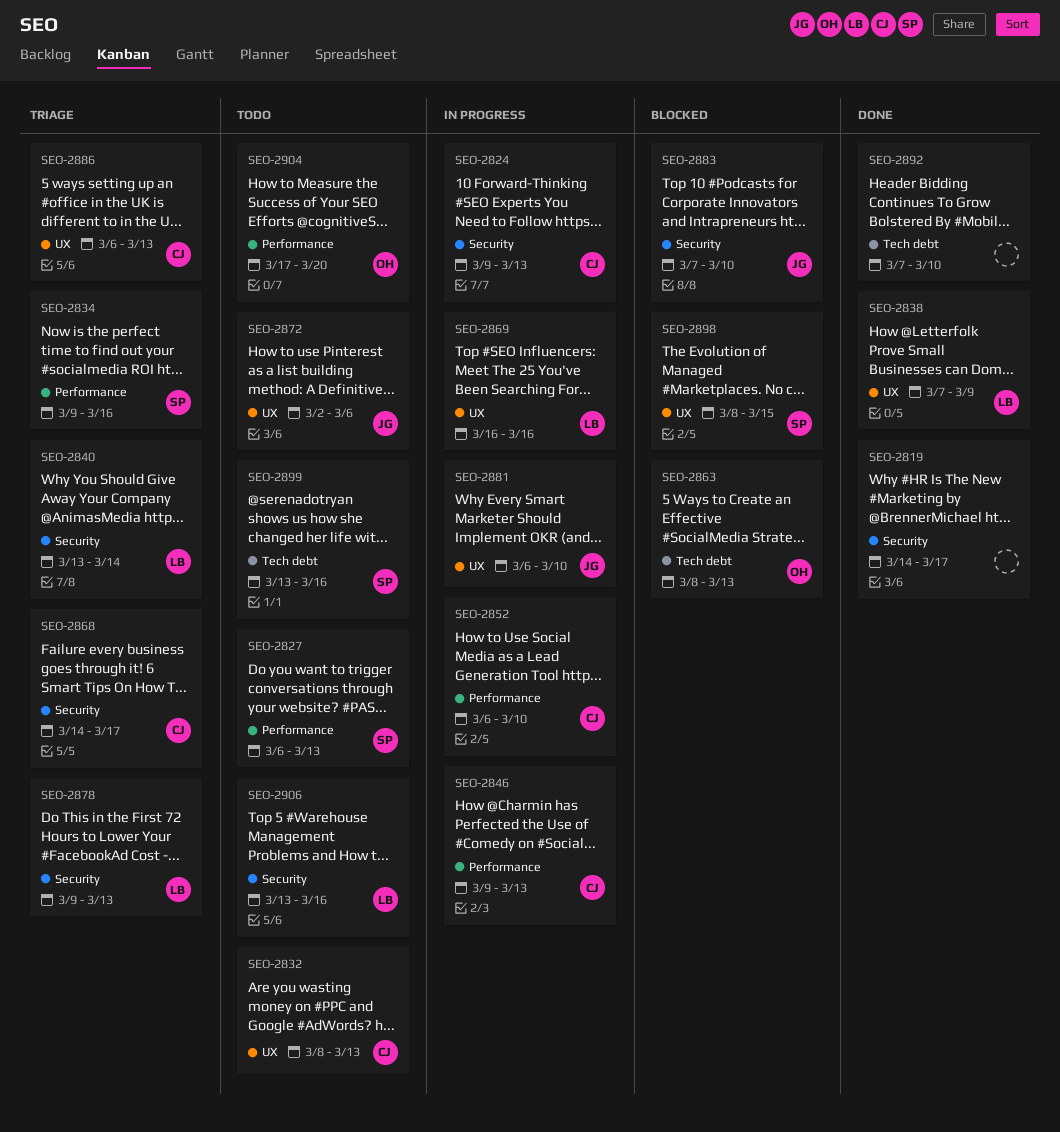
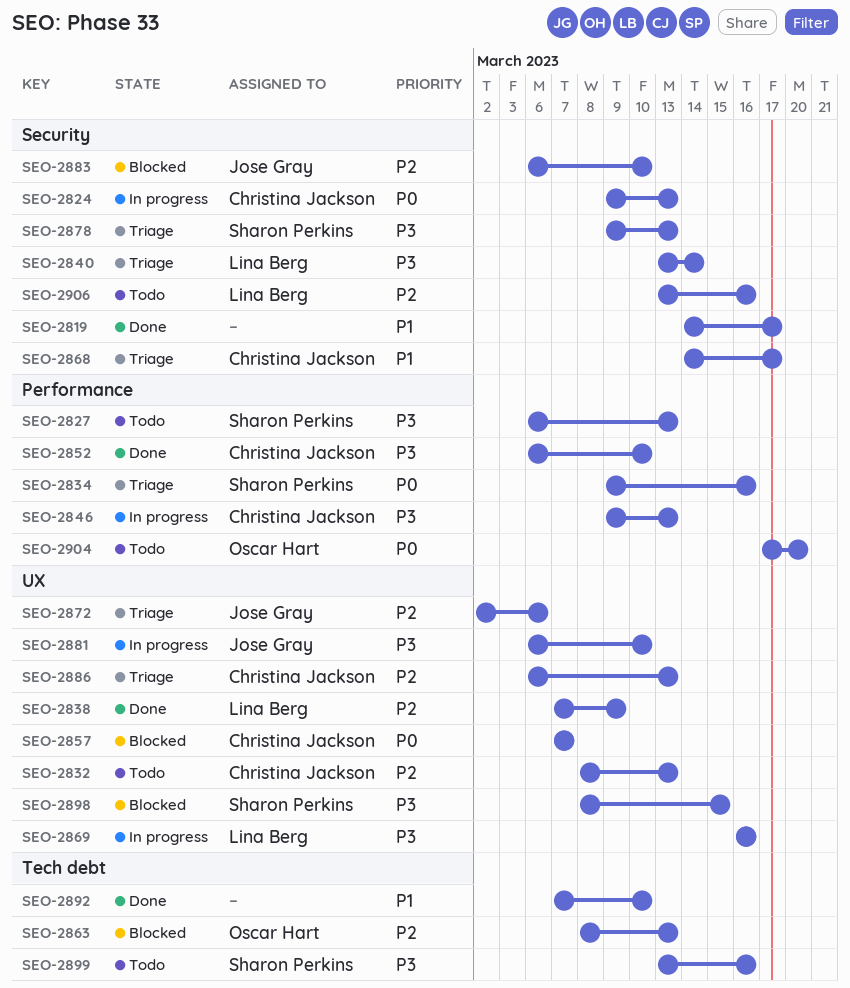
SEO-2852, status: In progress -> Done
SEO-2857: none -> present
SEO-2872, status: Todo -> Triage
SEO-2878, owner: Lina Berg -> Sharon Perkins
SEO-2883, start: Mar 7 -> Mar 6

